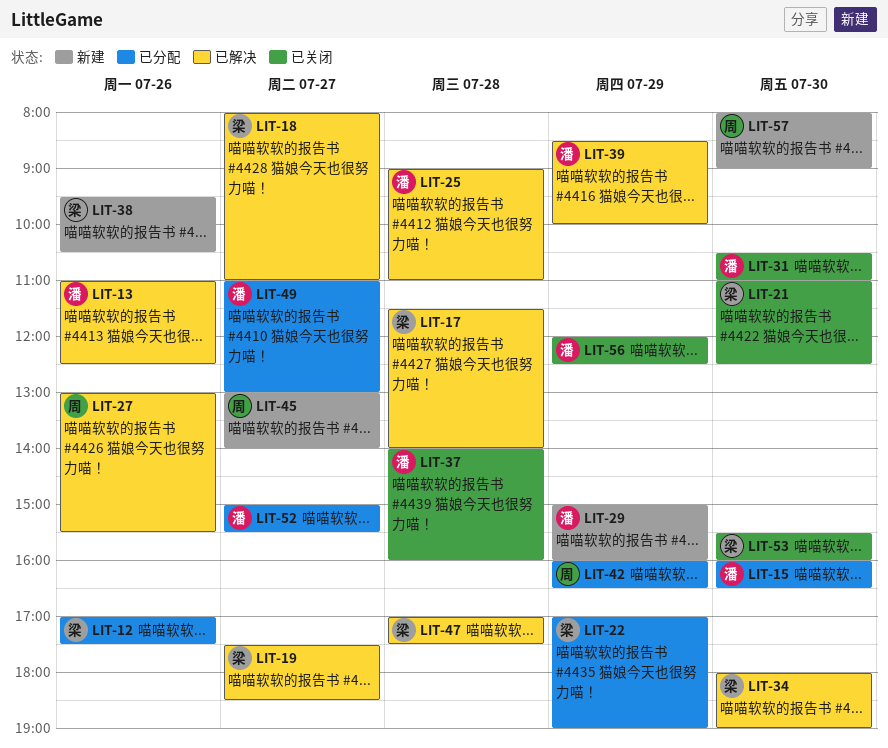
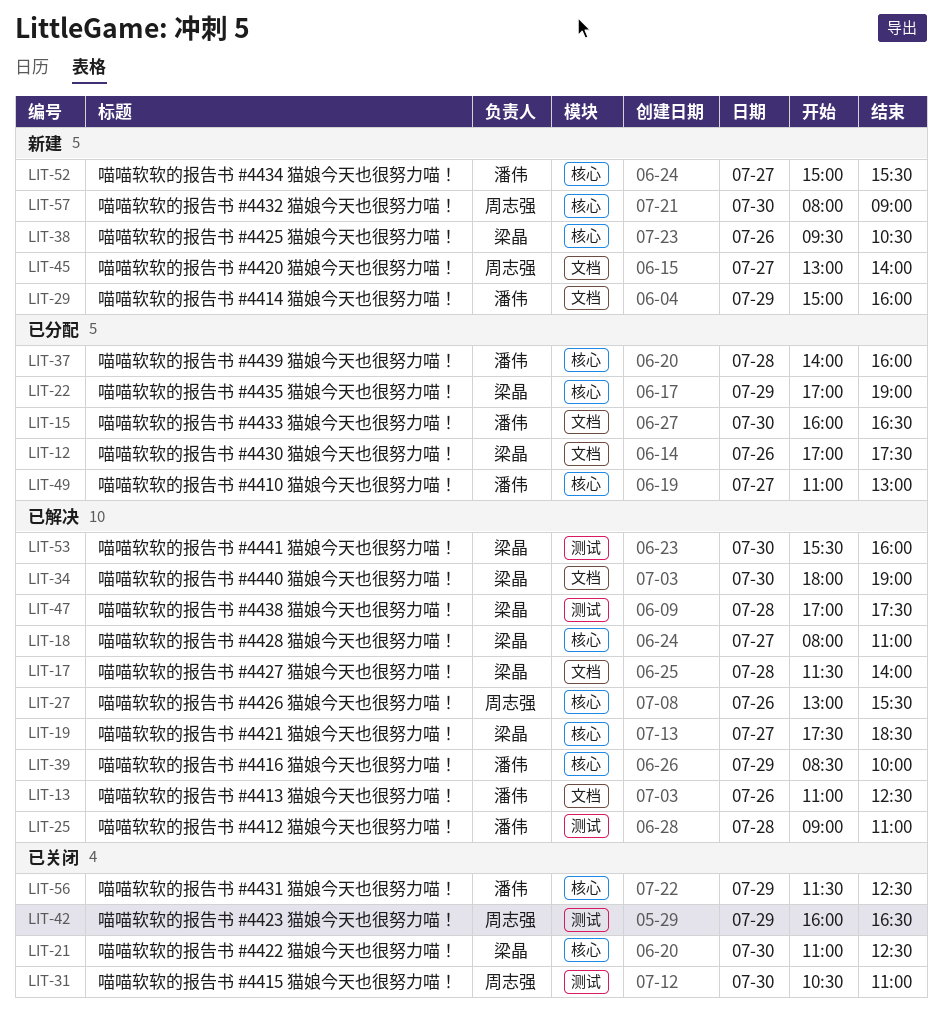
LIT-31, owner: 潘伟 -> 周志强
LIT-37, status: 已关闭 -> 已分配
LIT-42, status: 已分配 -> 已关闭
LIT-52, status: 已分配 -> 新建
LIT-53, status: 已关闭 -> 已解决
LIT-56, begins: 12:00 -> 11:30

